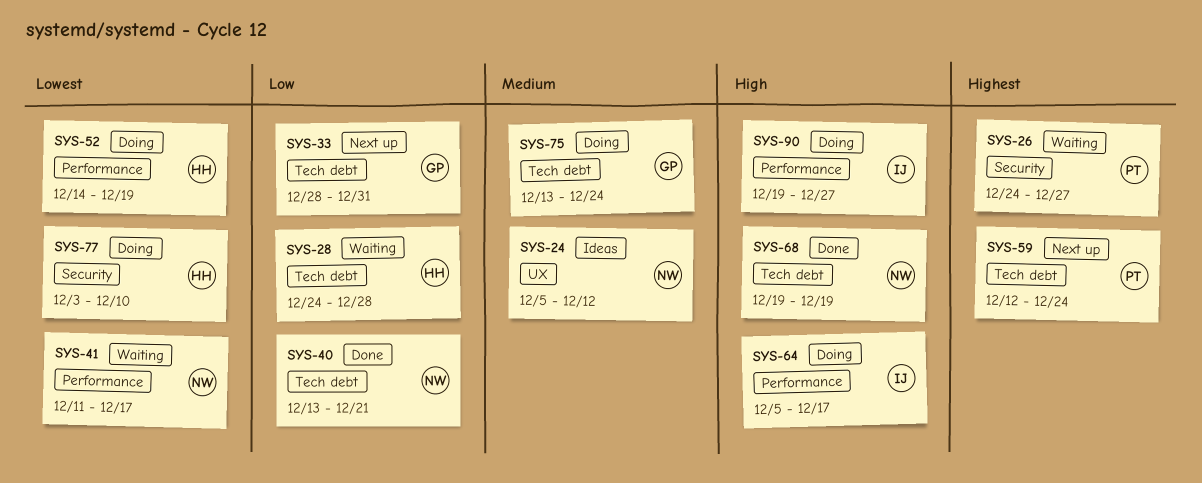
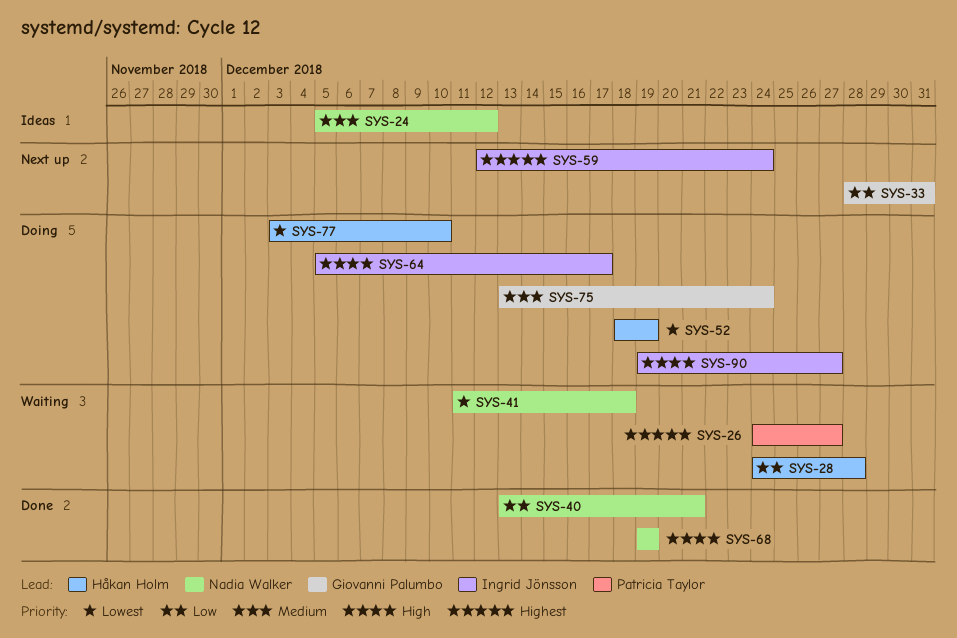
SYS-41, due: Dec 17 -> Dec 18
SYS-52, start: Dec 14 -> Dec 18
SYS-59, owner: Patricia Taylor -> Ingrid Jönsson

